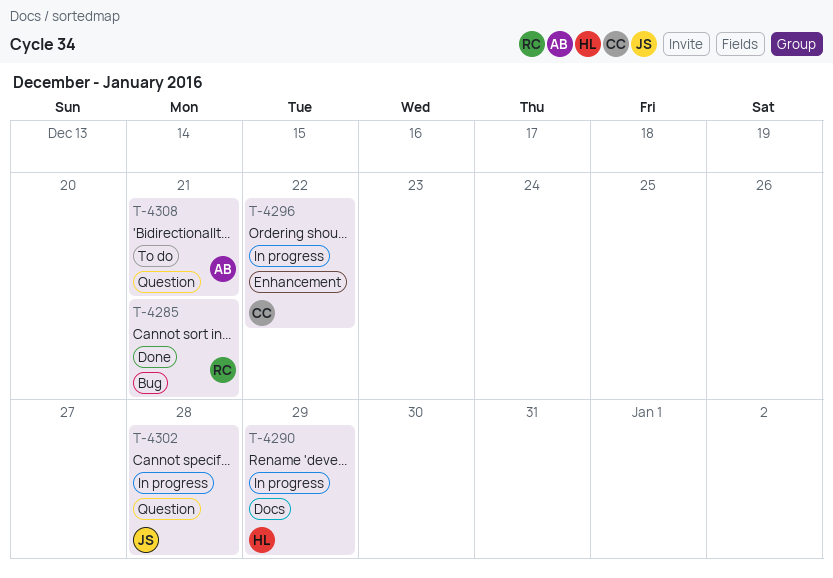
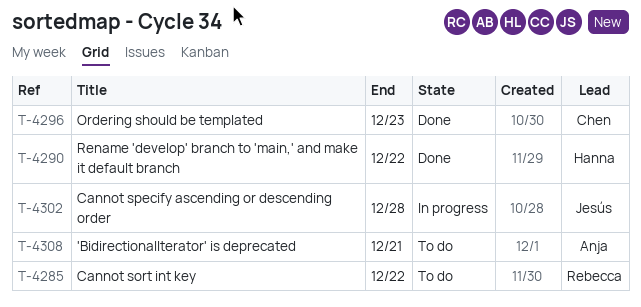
T-4285, status: Done -> To do
T-4285, due: Dec 21 -> Dec 22
T-4290, status: In progress -> Done
T-4290, due: Dec 29 -> Dec 22
T-4296, status: In progress -> Done
T-4296, due: Dec 22 -> Dec 23

